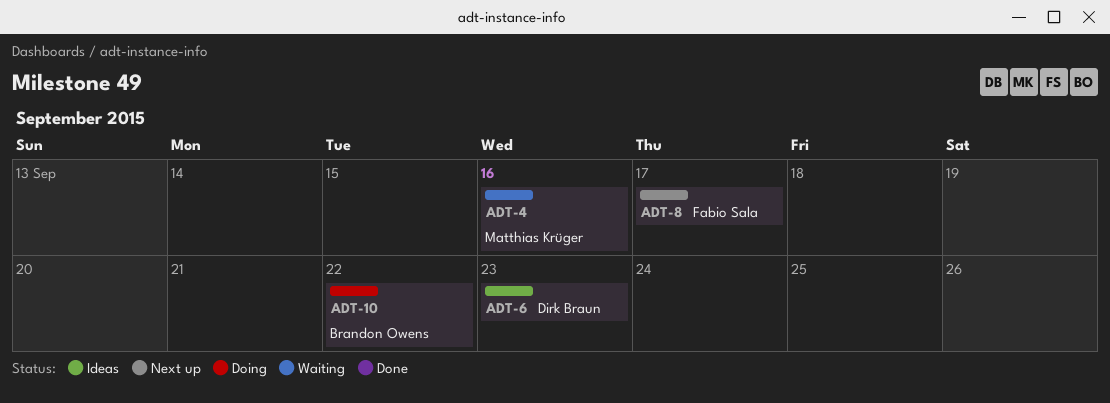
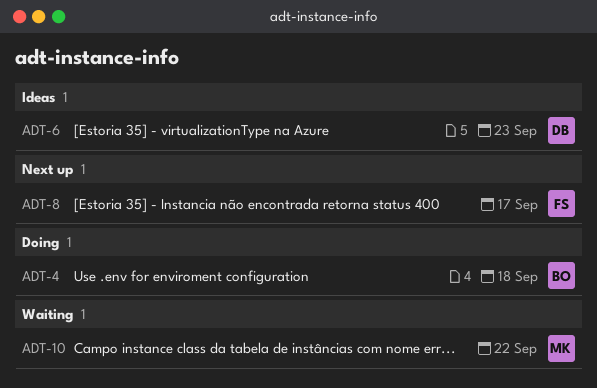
ADT-4, status: Waiting -> Doing
ADT-4, owner: Matthias Krüger -> Brandon Owens
ADT-4, due: Sep 16 -> Sep 18
ADT-10, status: Doing -> Waiting
ADT-10, owner: Brandon Owens -> Matthias Krüger

